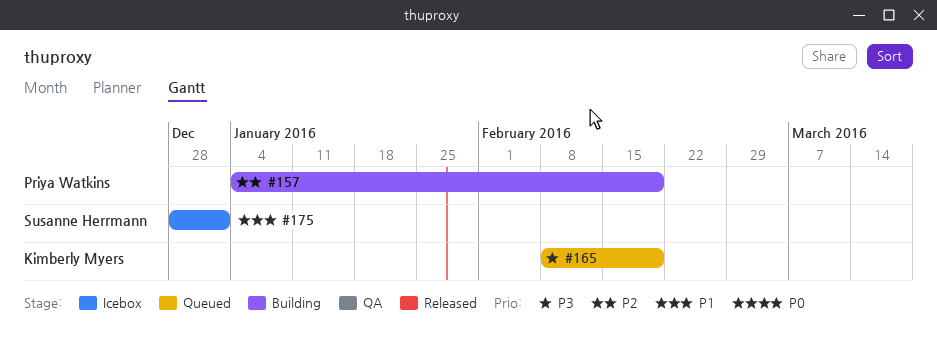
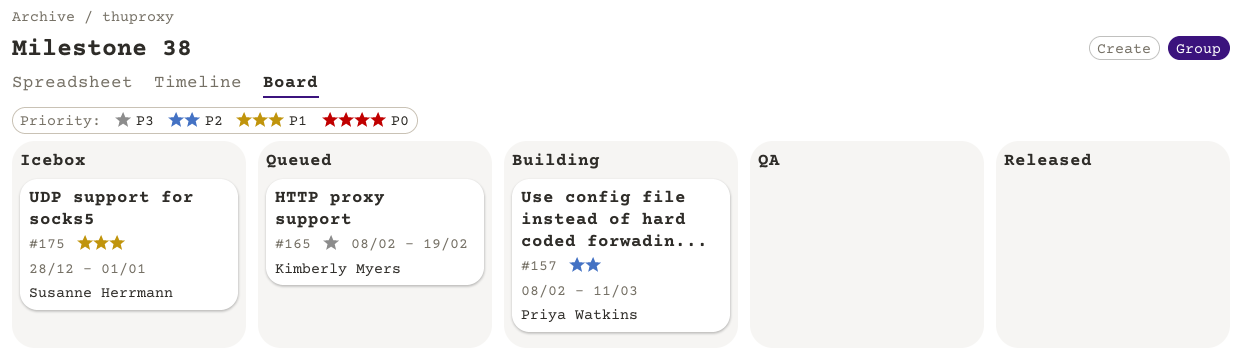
#157, start: Jan 4 -> Feb 8
#157, due: Feb 19 -> Mar 11

